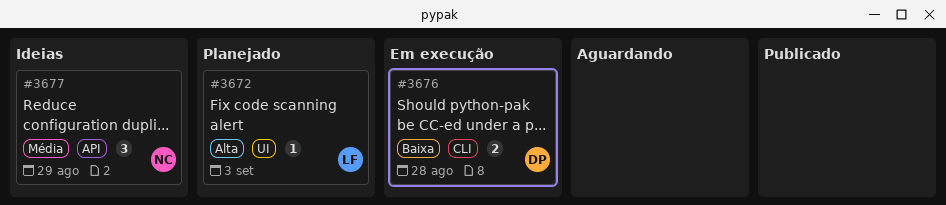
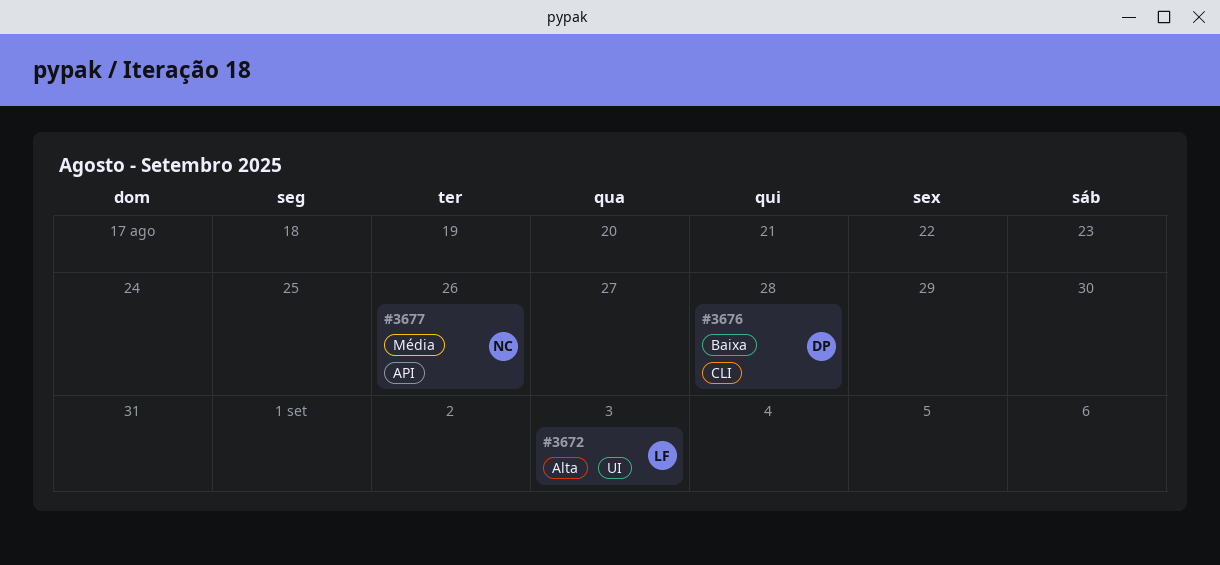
#3677, due: Aug 29 -> Aug 26

